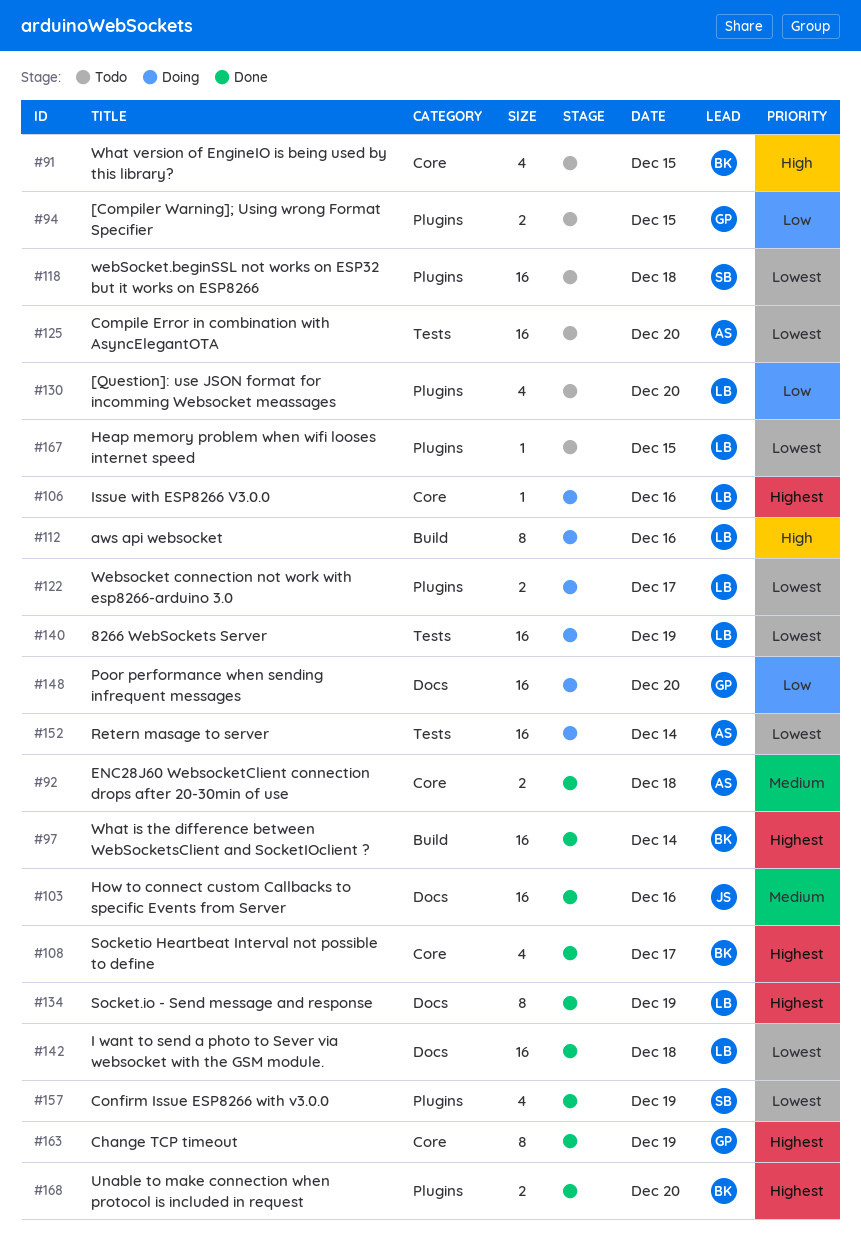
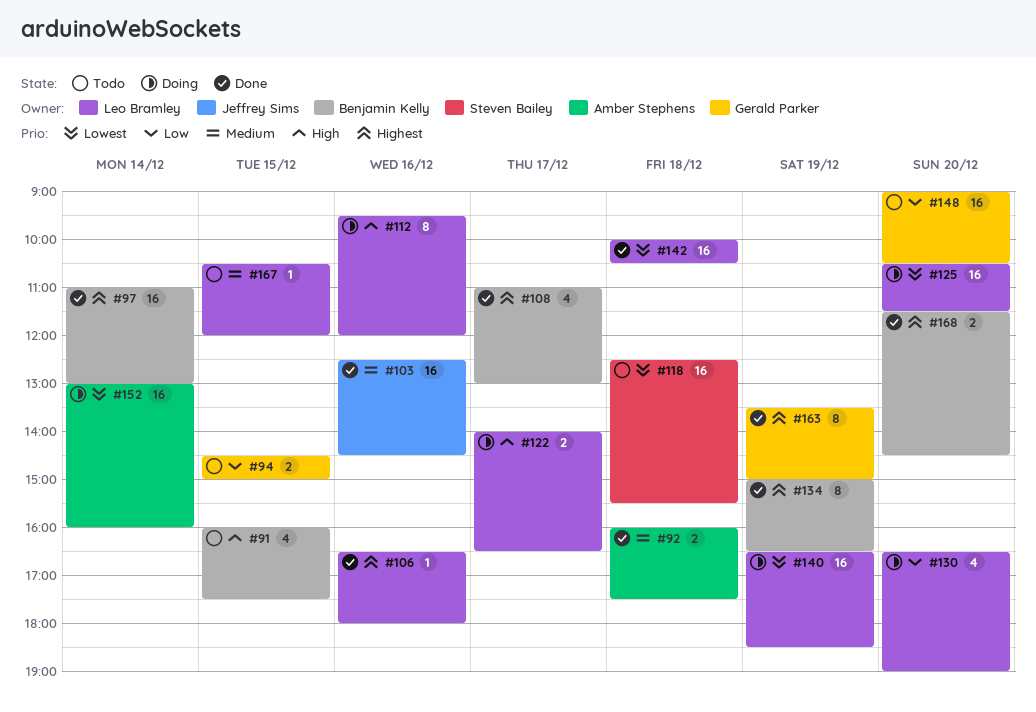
#106, status: Doing -> Done
#122, priority: Lowest -> High
#125, status: Todo -> Doing
#125, owner: Amber Stephens -> Leo Bramley
#130, status: Todo -> Doing
#134, owner: Leo Bramley -> Benjamin Kelly
#148, status: Doing -> Todo
#157: present -> none
#167, priority: Lowest -> Medium

